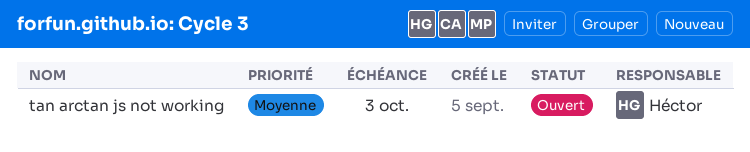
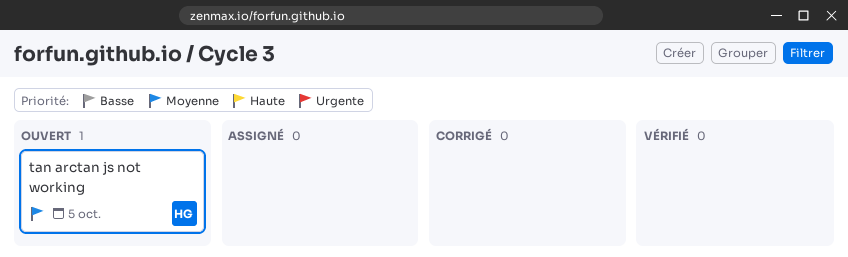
tan arctan js not working, due: Oct 3 -> Oct 5

